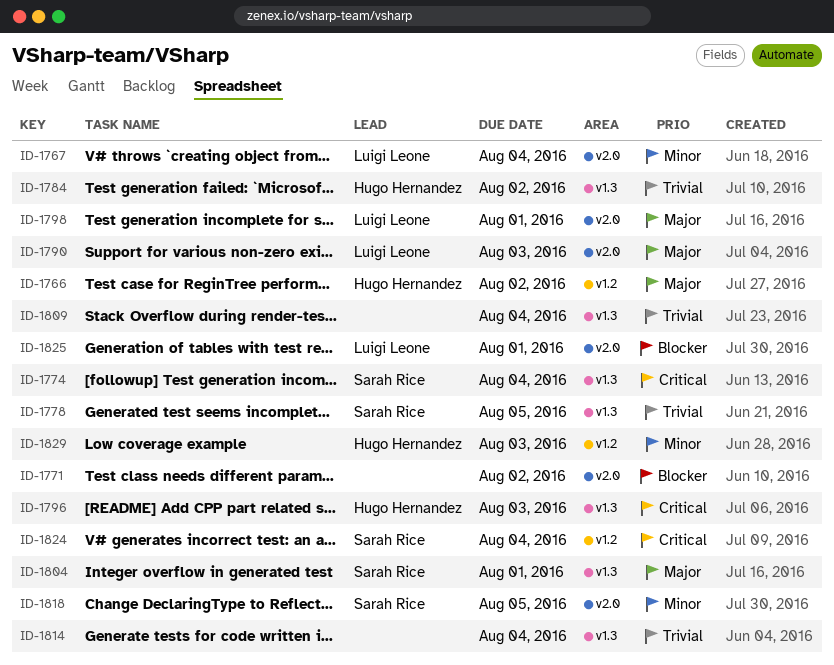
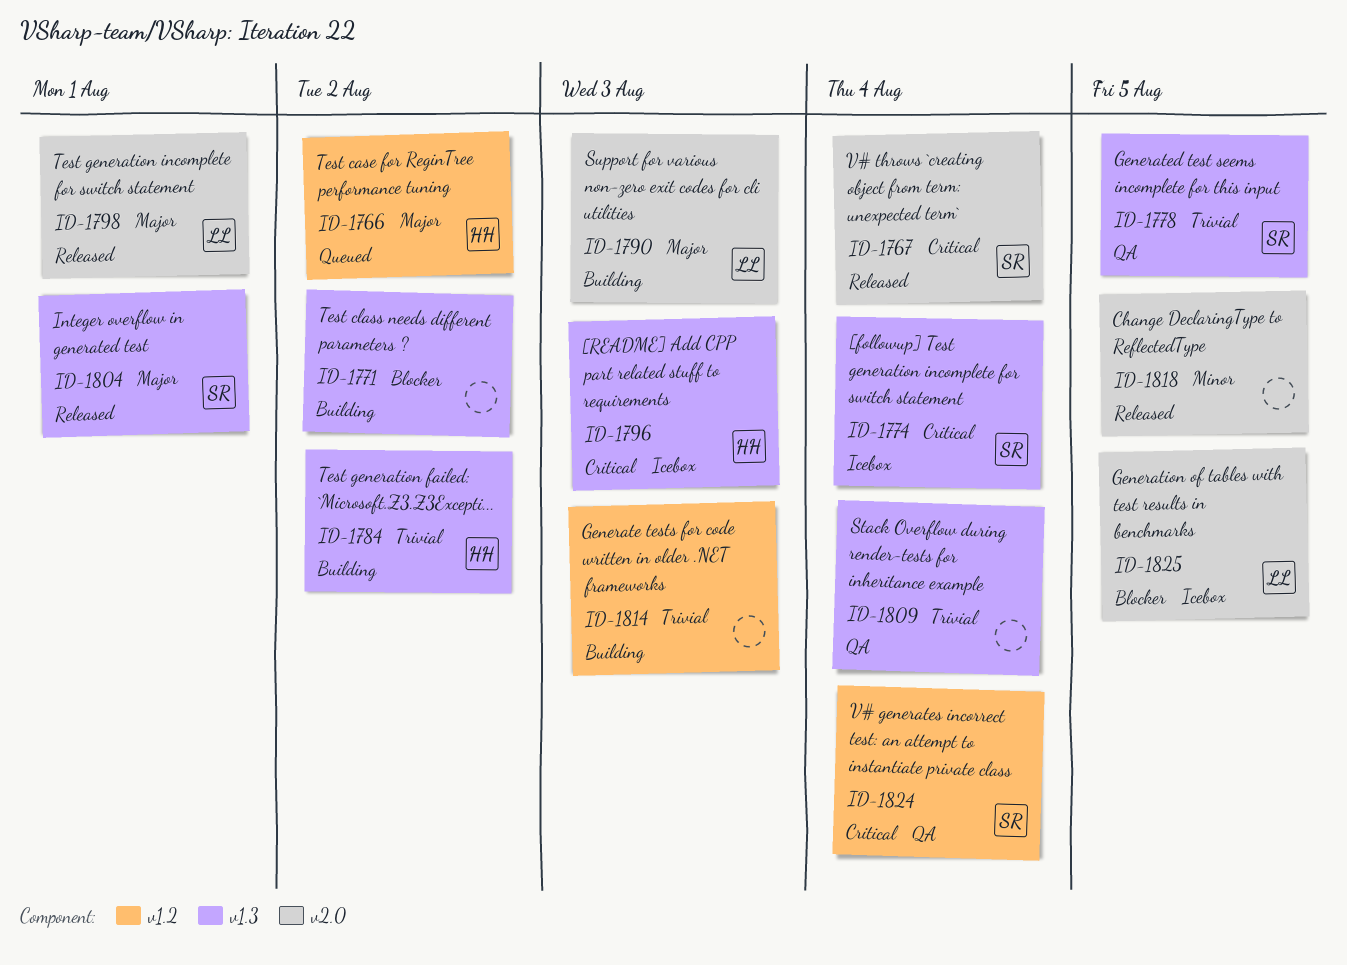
ID-1767, owner: Luigi Leone -> Sarah Rice
ID-1767, priority: Minor -> Critical
ID-1771, label: v2.0 -> v1.3
ID-1814, label: v1.3 -> v1.2
ID-1814, due: Aug 4 -> Aug 3
ID-1818, owner: Sarah Rice -> none
ID-1825, due: Aug 1 -> Aug 5
ID-1829: present -> none

